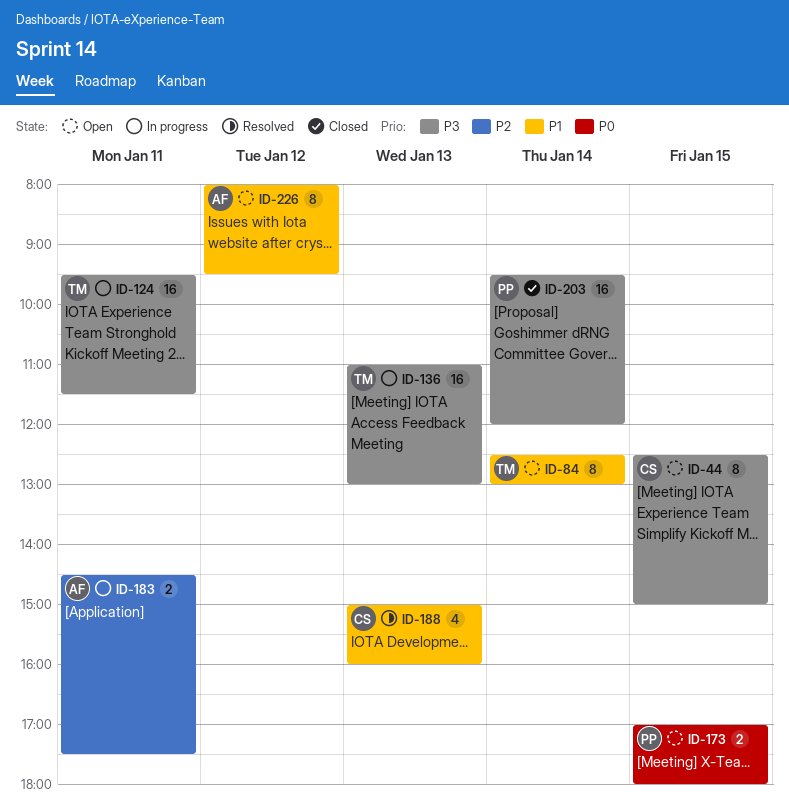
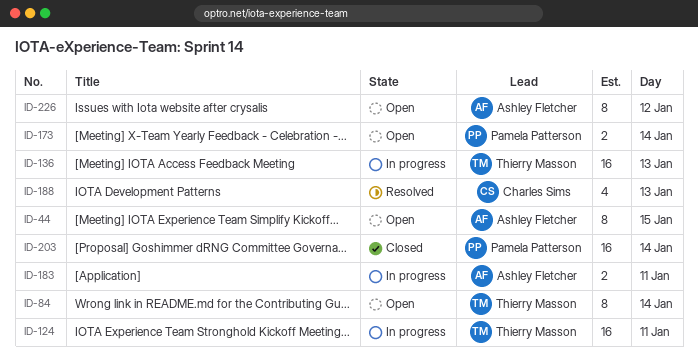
ID-44, owner: Charles Sims -> Ashley Fletcher
ID-173, day: Jan 15 -> Jan 14

